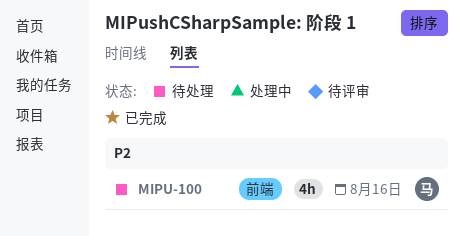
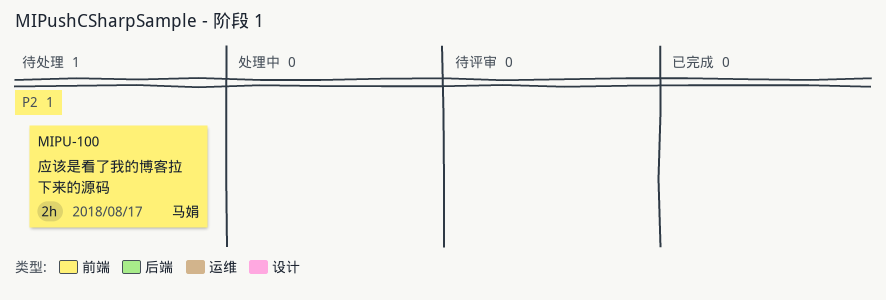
MIPU-100, estimate: 4h -> 2h
MIPU-100, due: Aug 16 -> Aug 17

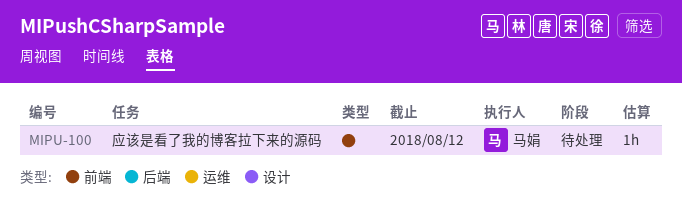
MIPU-100, estimate: 2h -> 1h
MIPU-100, due: Aug 17 -> Aug 12

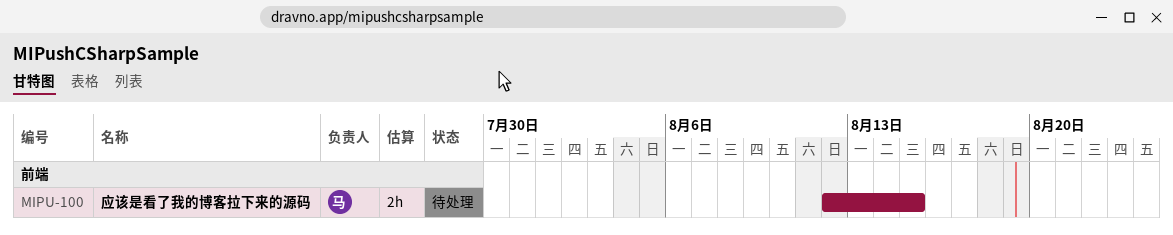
MIPU-100, estimate: 1h -> 2h
MIPU-100, due: Aug 12 -> Aug 15

